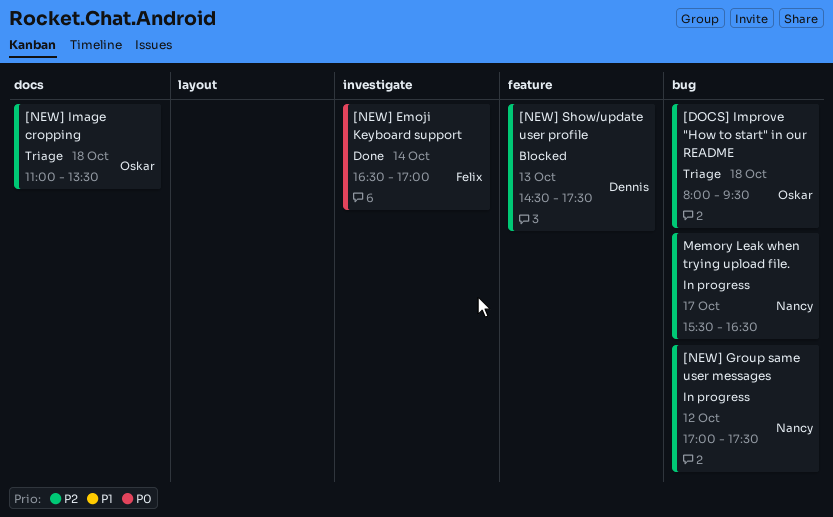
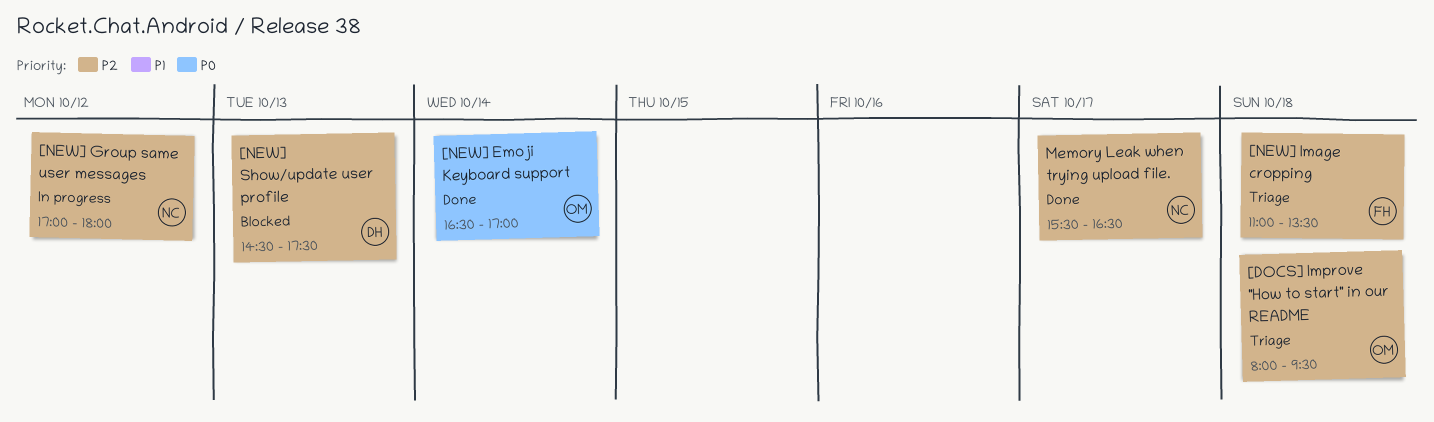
[NEW] Emoji Keyboard support, owner: Felix -> Oskar
[NEW] Group same user messages, ends: 17:30 -> 18:00
[NEW] Image cropping, owner: Oskar -> Felix
Memory Leak when trying upload file., status: In progress -> Done

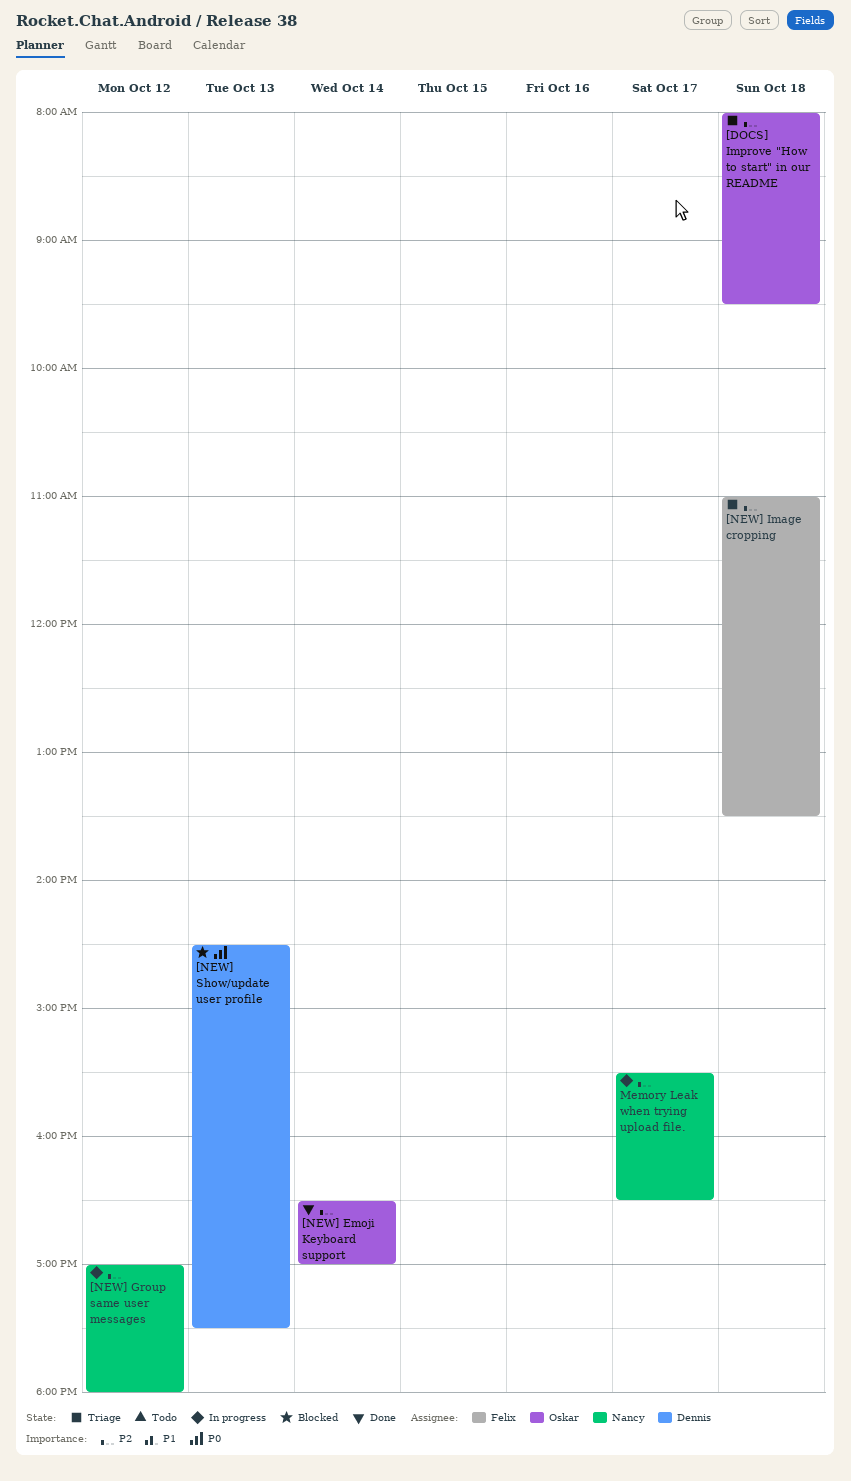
[NEW] Emoji Keyboard support, priority: P0 -> P2
[NEW] Show/update user profile, priority: P2 -> P0
Memory Leak when trying upload file., status: Done -> In progress

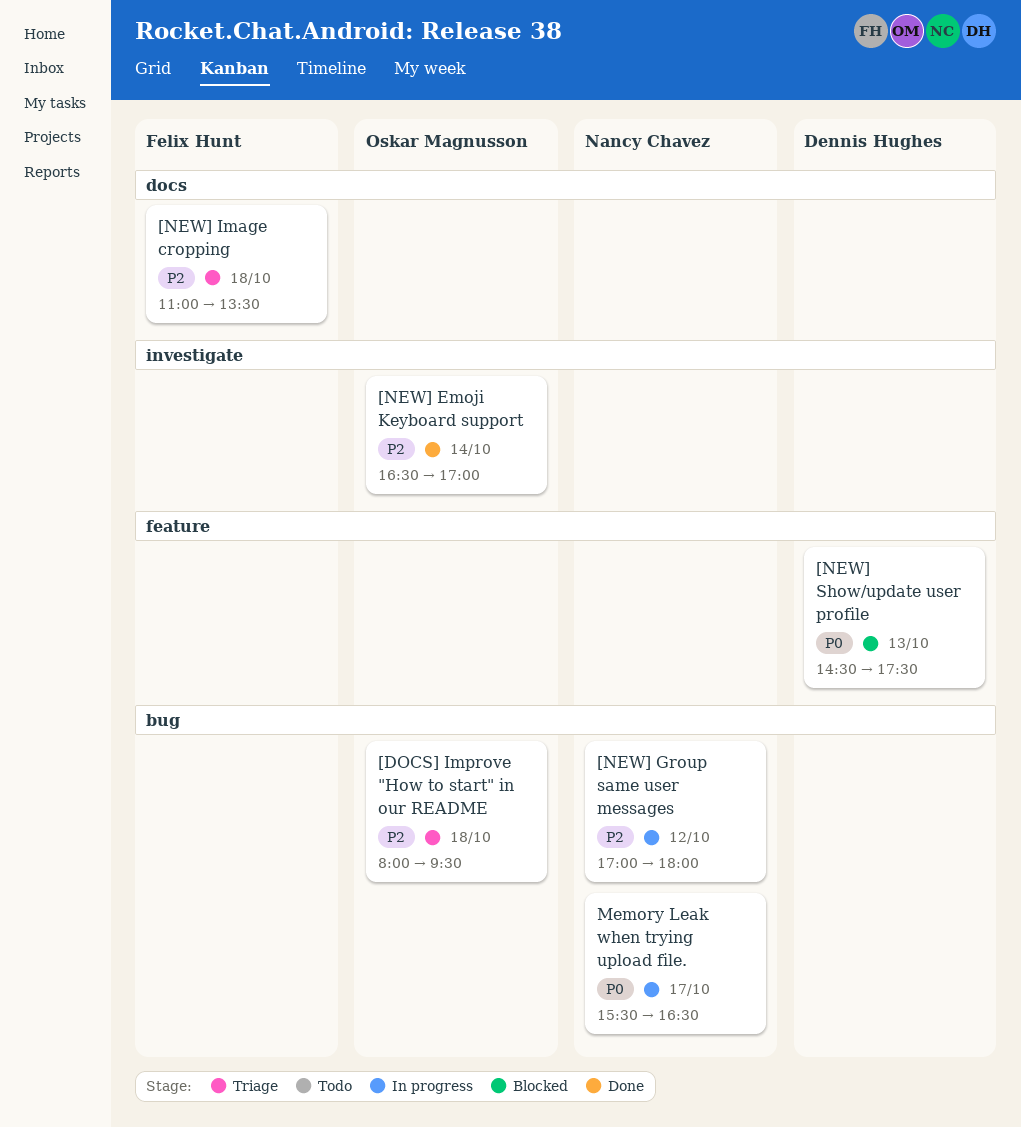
Memory Leak when trying upload file., priority: P2 -> P0

